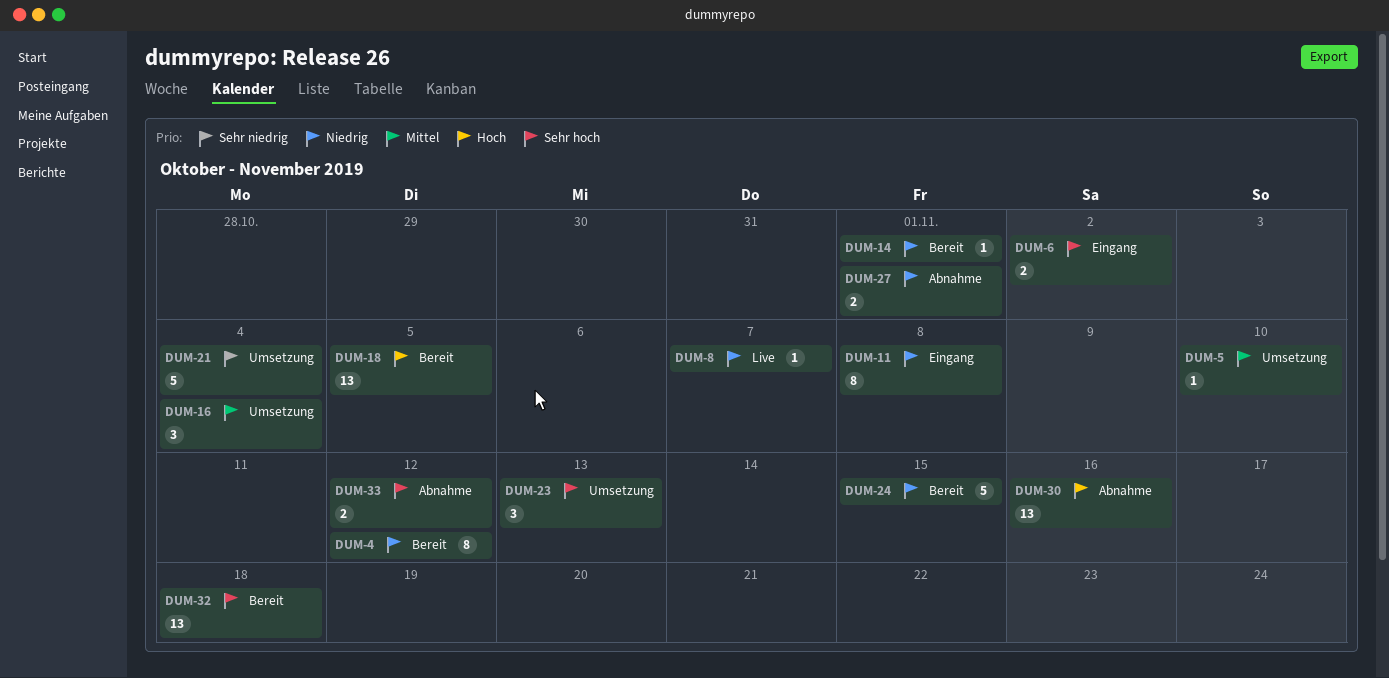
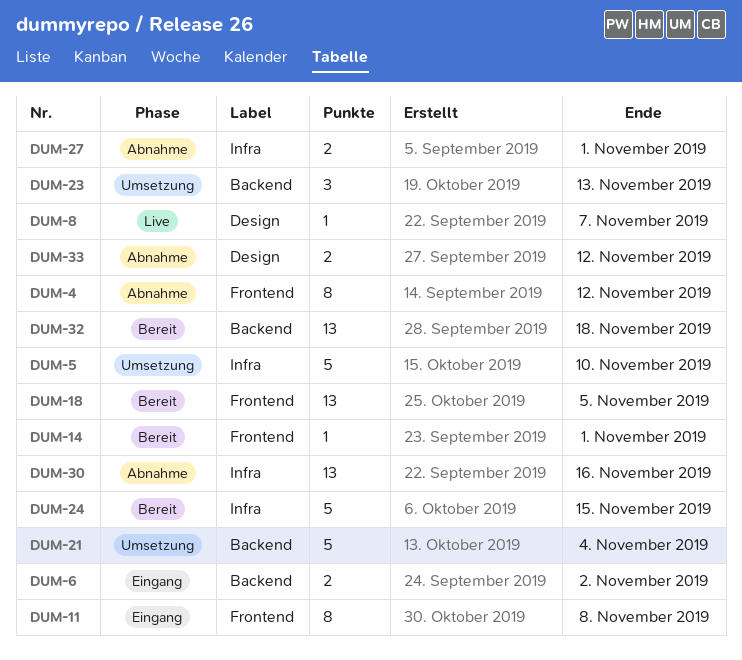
DUM-4, status: Bereit -> Abnahme
DUM-5, estimate: 1 -> 5
DUM-16: present -> none

